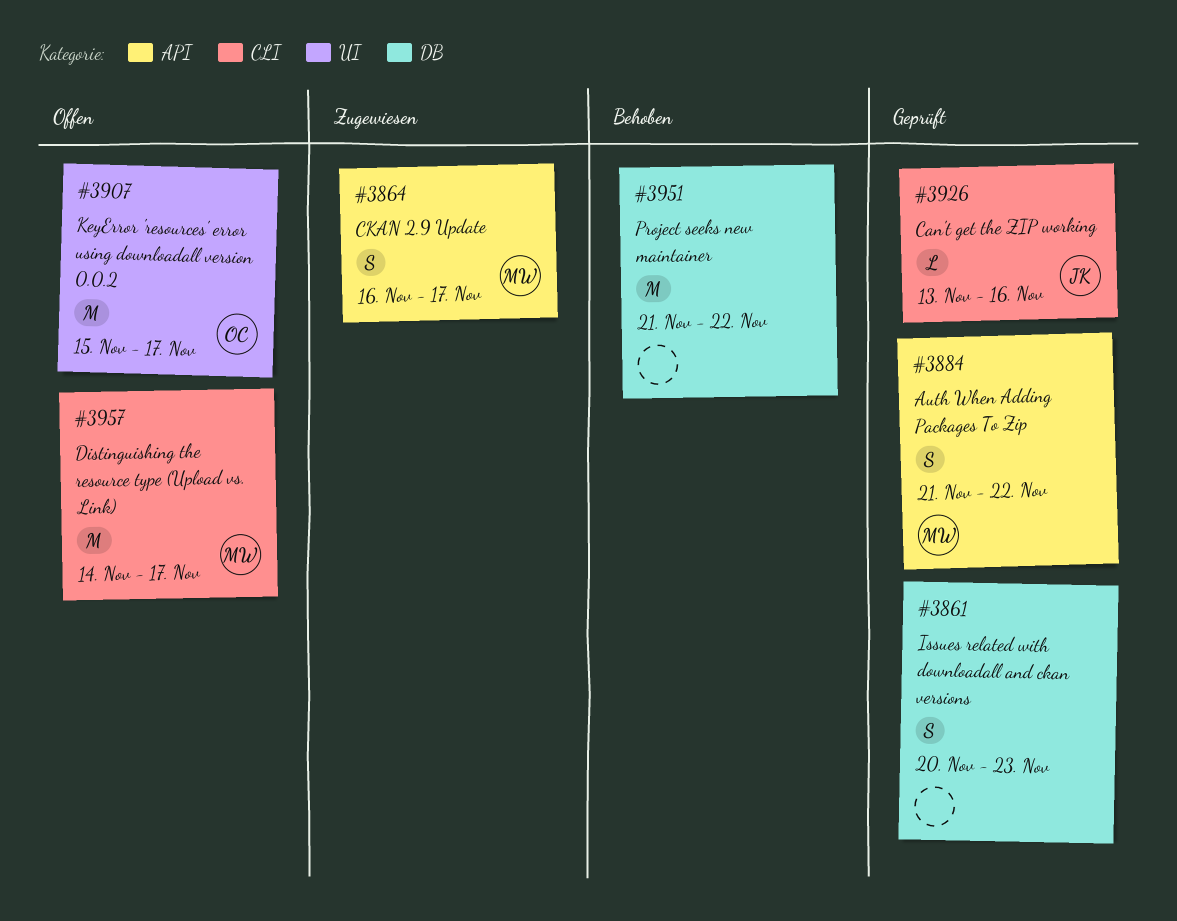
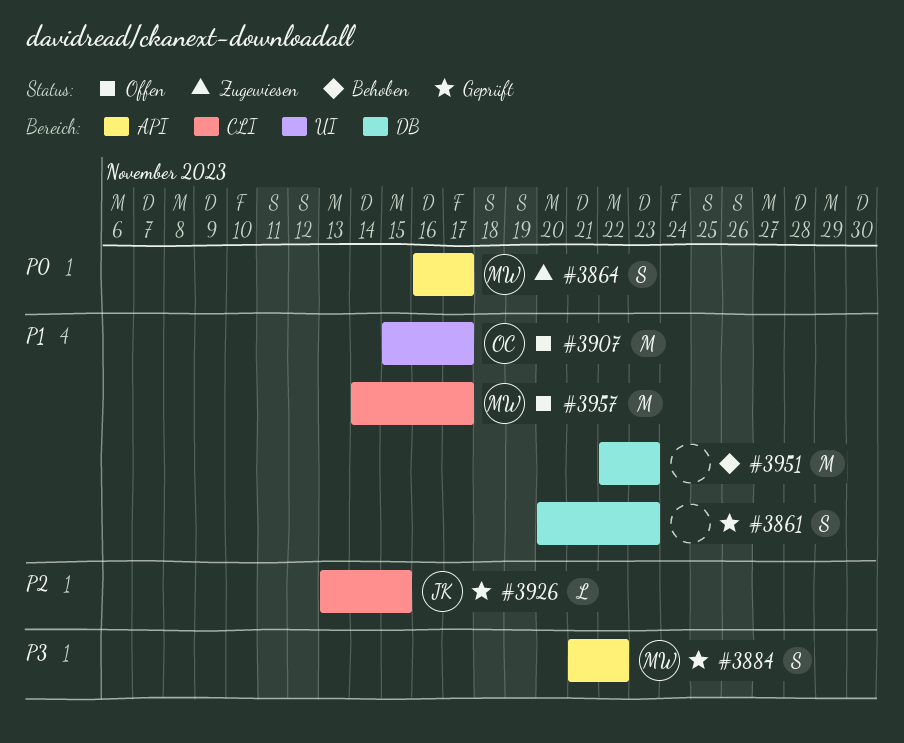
#3926, due: Nov 16 -> Nov 15
#3951, start: Nov 21 -> Nov 22
#3951, due: Nov 22 -> Nov 23

